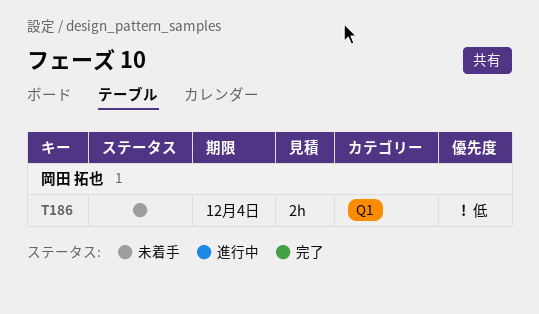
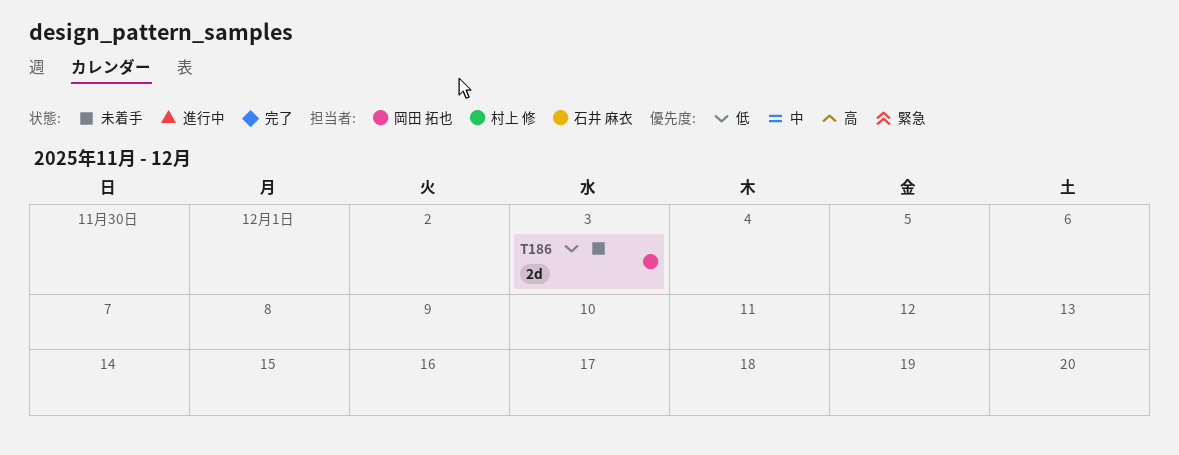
T186, estimate: 2h -> 2d
T186, due: Dec 4 -> Dec 3

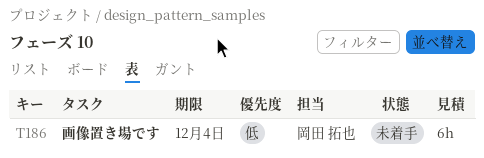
T186, estimate: 2d -> 6h
T186, due: Dec 3 -> Dec 4

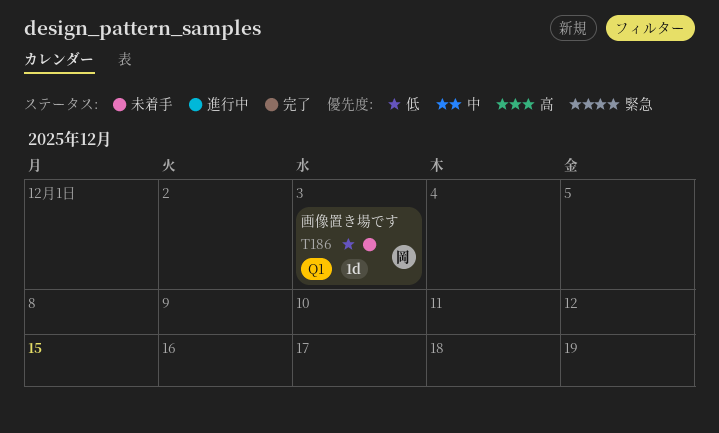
T186, estimate: 6h -> 1d
T186, due: Dec 4 -> Dec 3

